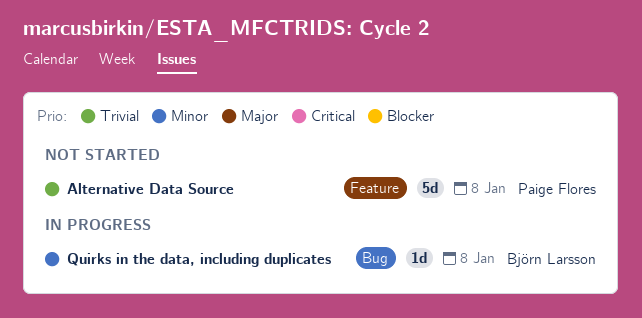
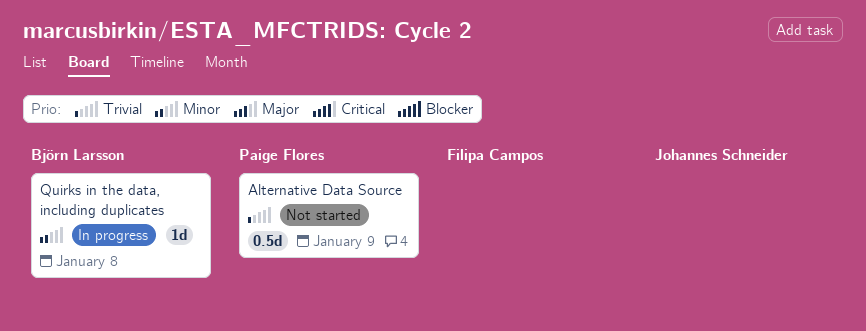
Alternative Data Source, estimate: 5d -> 0.5d
Alternative Data Source, due: Jan 8 -> Jan 9

